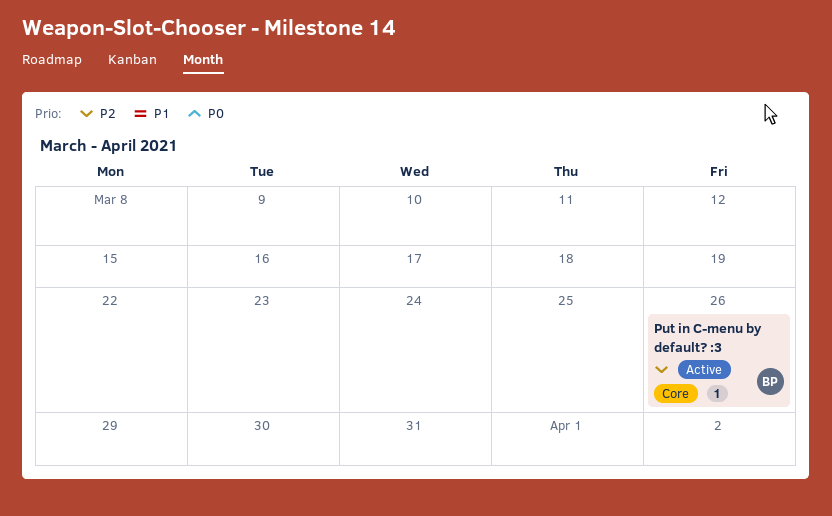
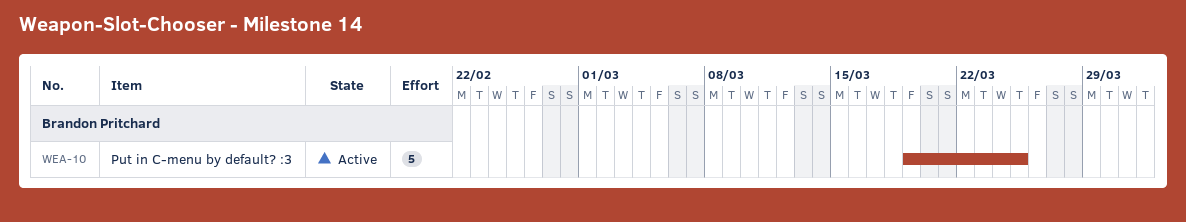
Put in C-menu by default? :3, estimate: 1 -> 5
Put in C-menu by default? :3, due: Mar 26 -> Mar 25

